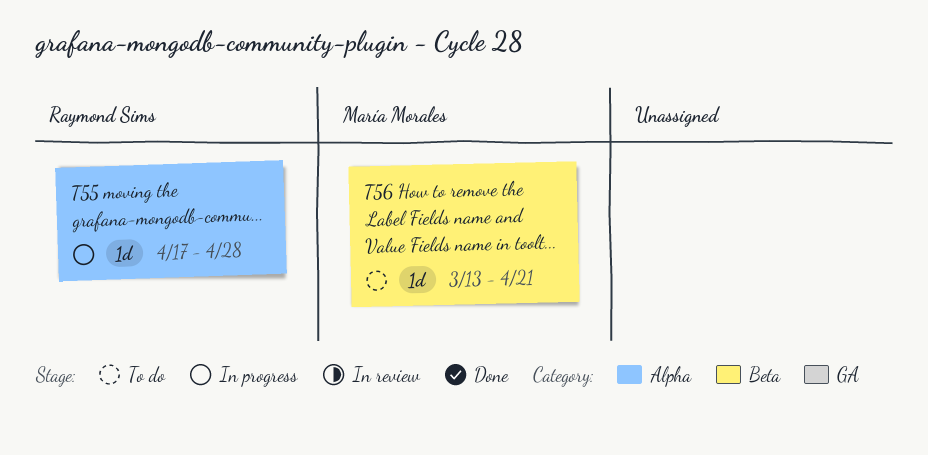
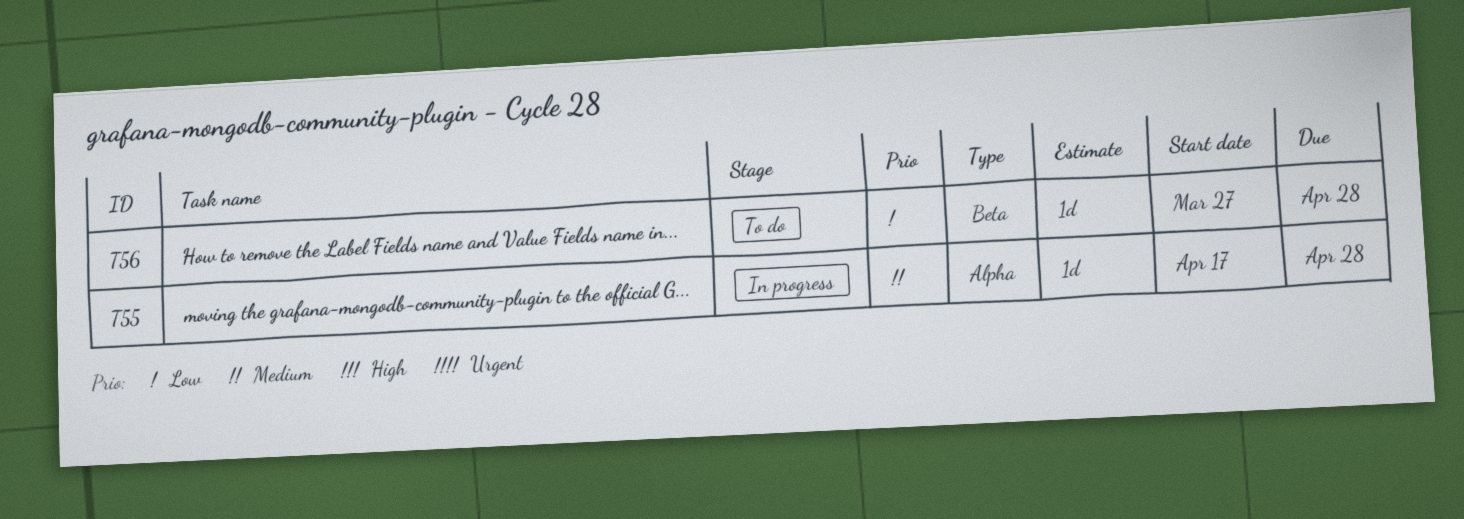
T56, start: Mar 13 -> Mar 27
T56, due: Apr 21 -> Apr 28

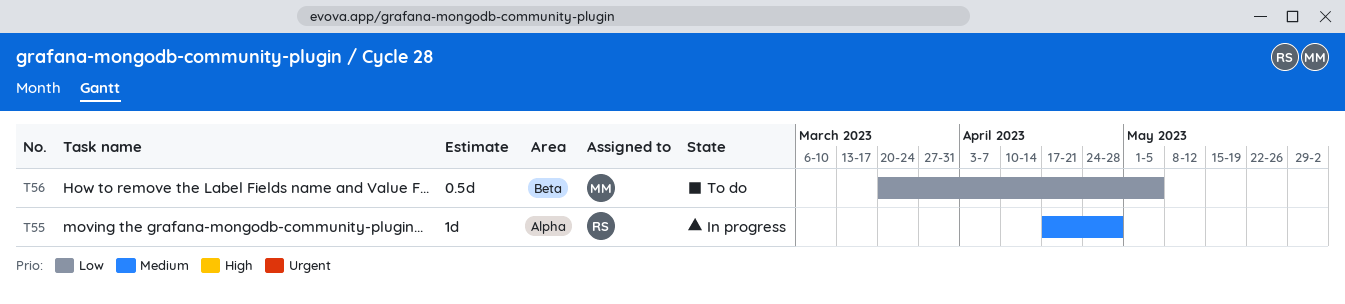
T56, estimate: 1d -> 0.5d
T56, start: Mar 27 -> Mar 20
T56, due: Apr 28 -> May 5

